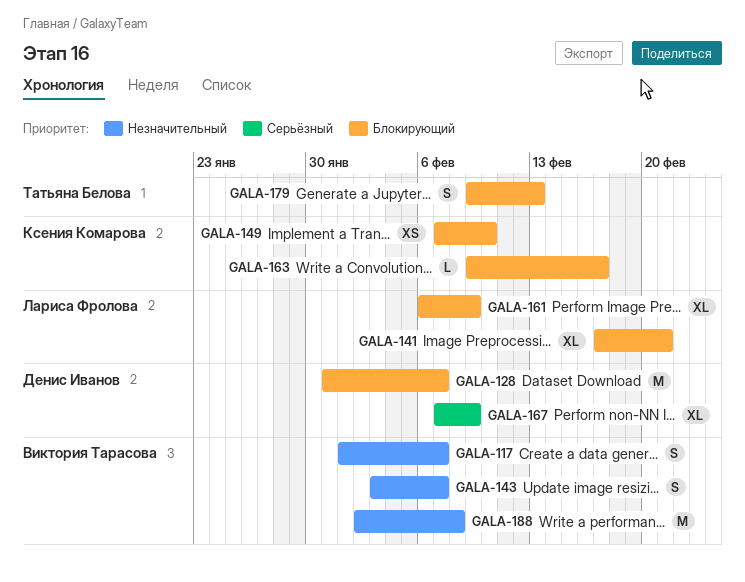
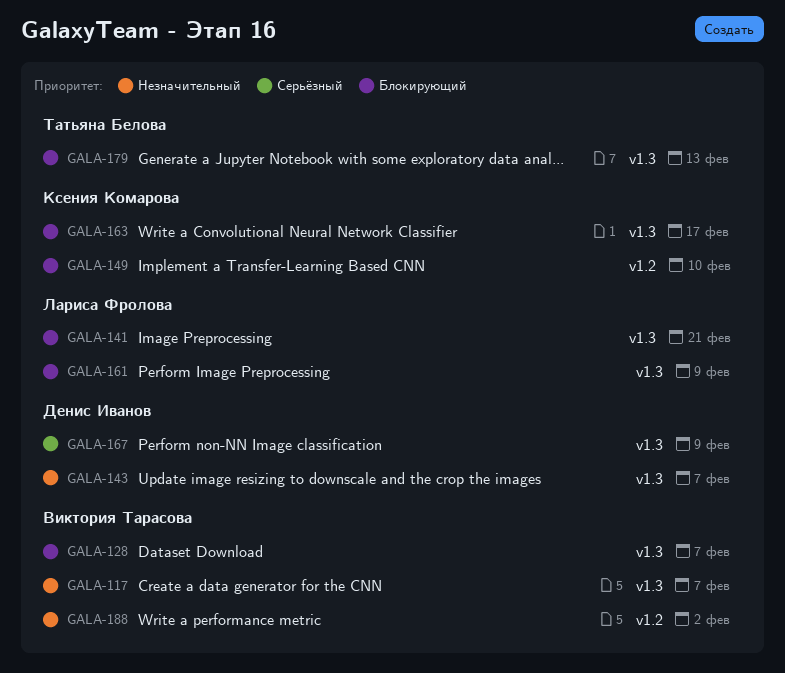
GALA-128, owner: Денис Иванов -> Виктория Тарасова
GALA-143, owner: Виктория Тарасова -> Денис Иванов
GALA-188, due: Feb 8 -> Feb 2

